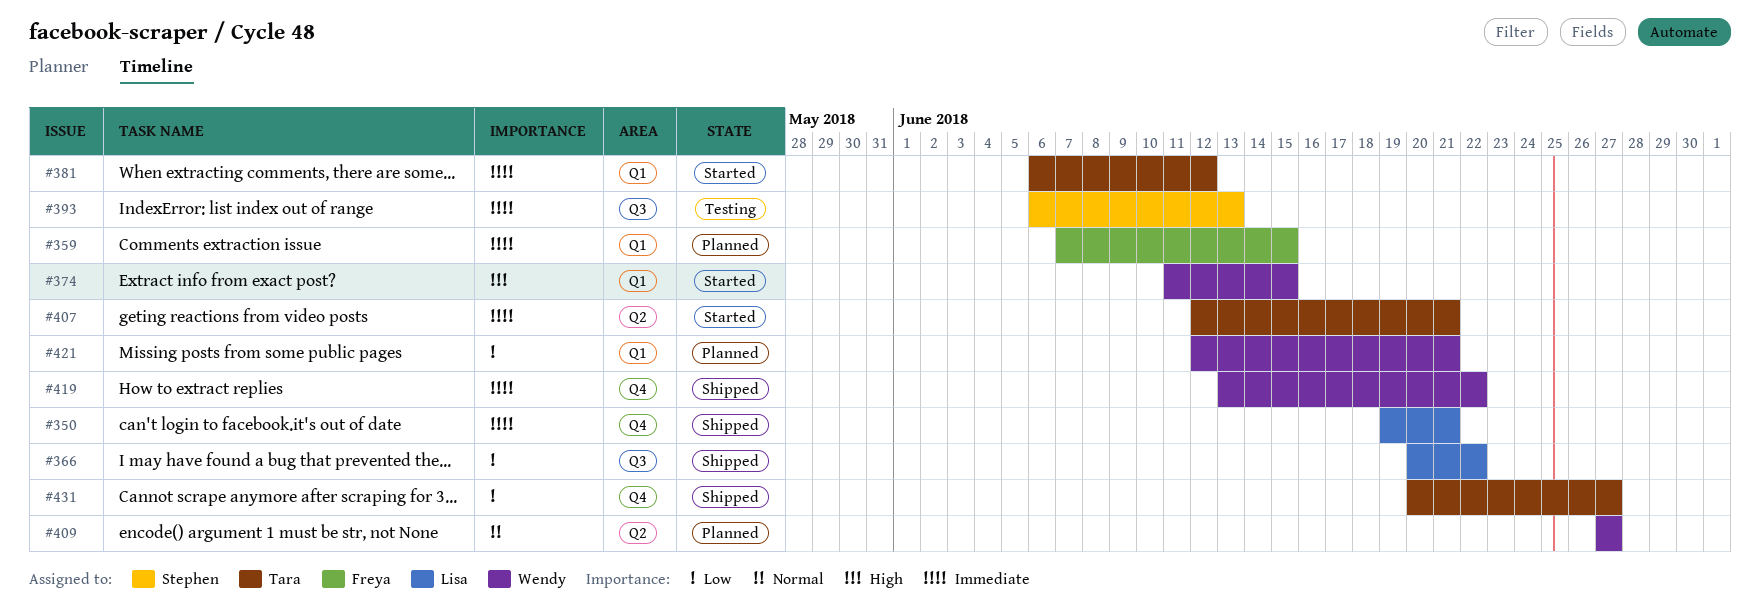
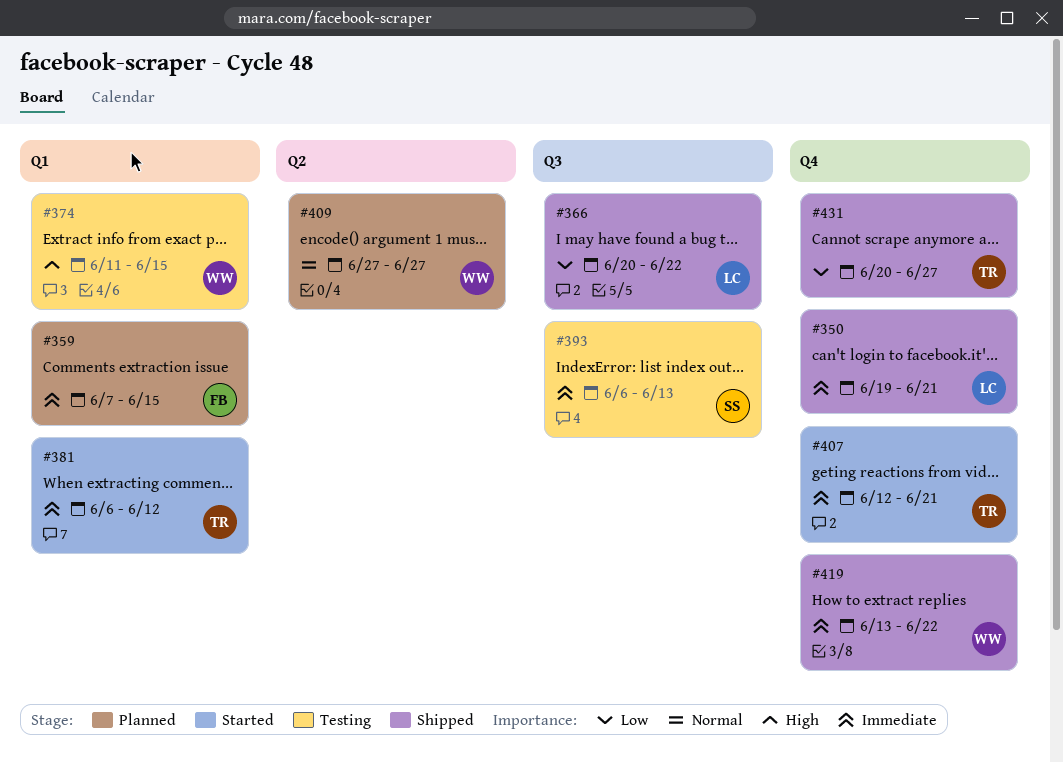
#374, status: Started -> Testing
#407, label: Q2 -> Q4
#421: present -> none

